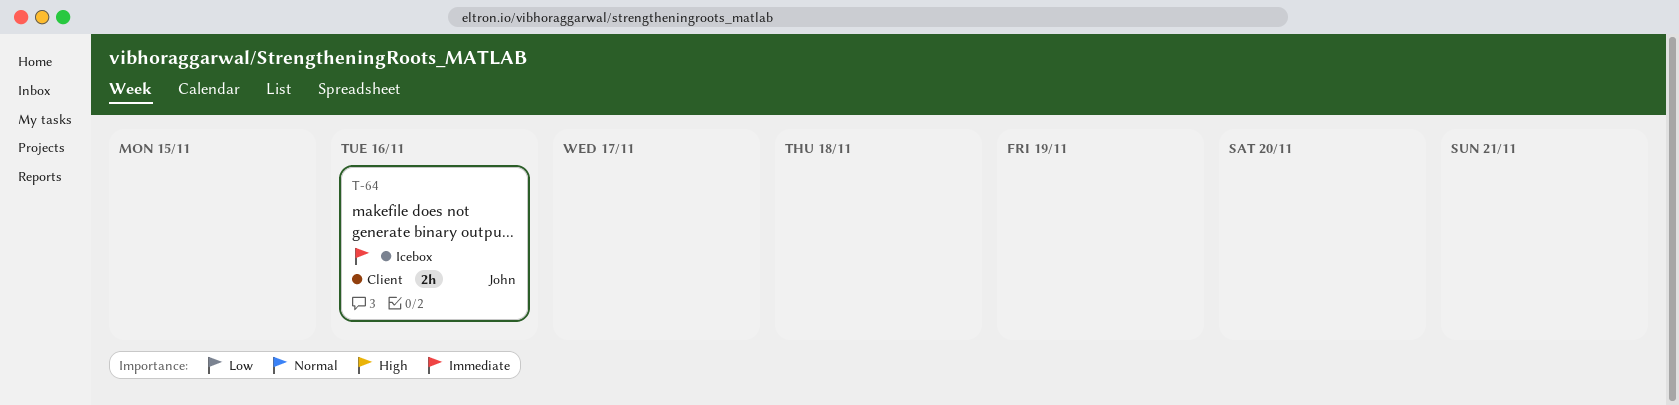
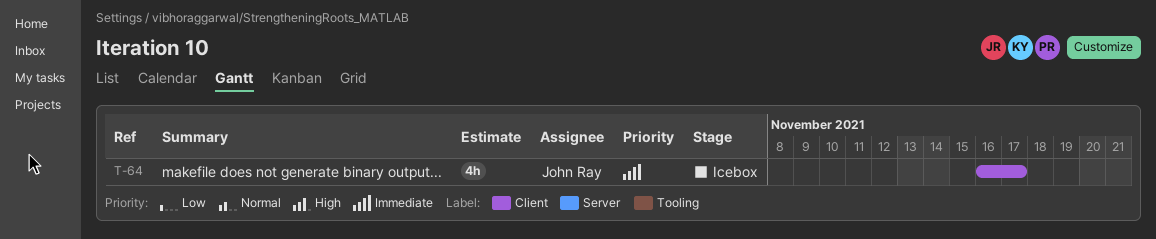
T-64, estimate: 2h -> 4h
T-64, due: Nov 16 -> Nov 17

